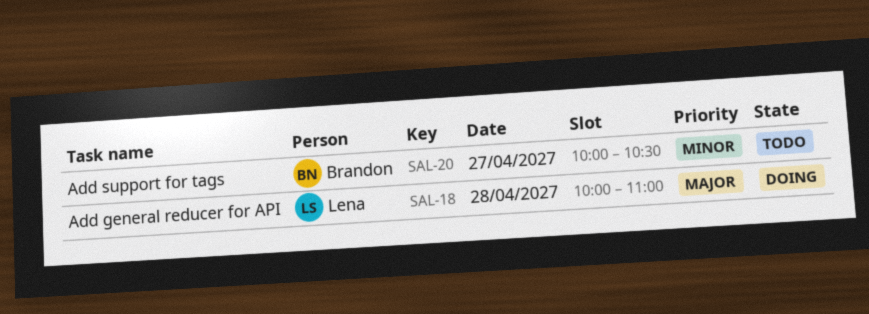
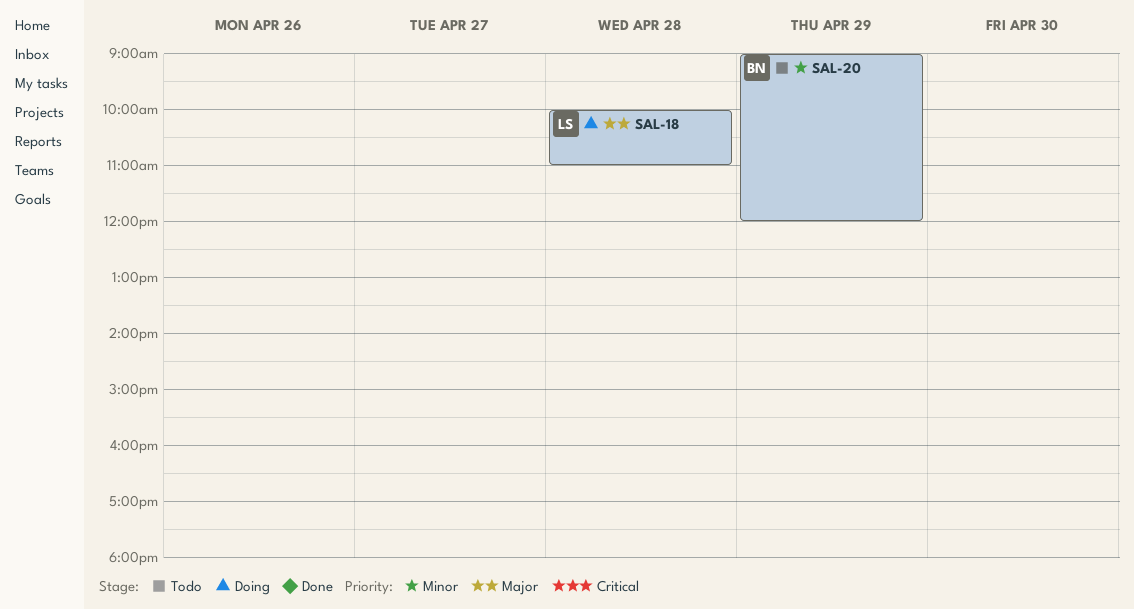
SAL-20, day: Apr 27 -> Apr 29
SAL-20, begins: 10:00 -> 09:00
SAL-20, ends: 10:30 -> 12:00

